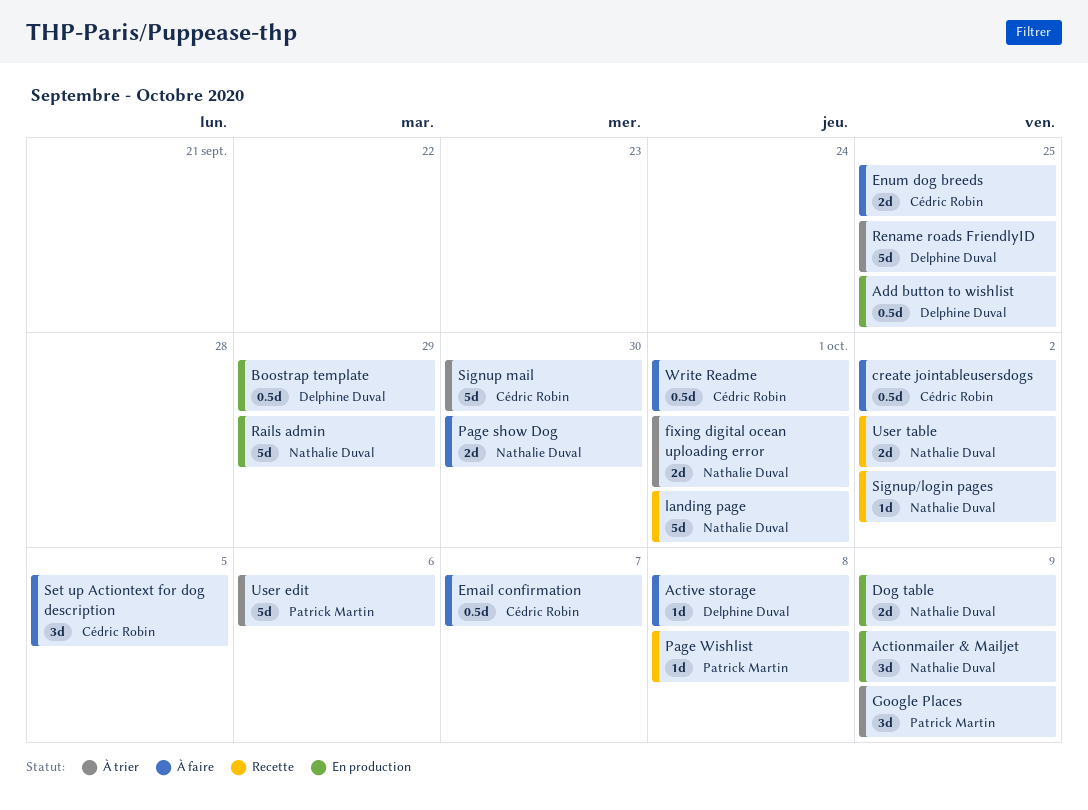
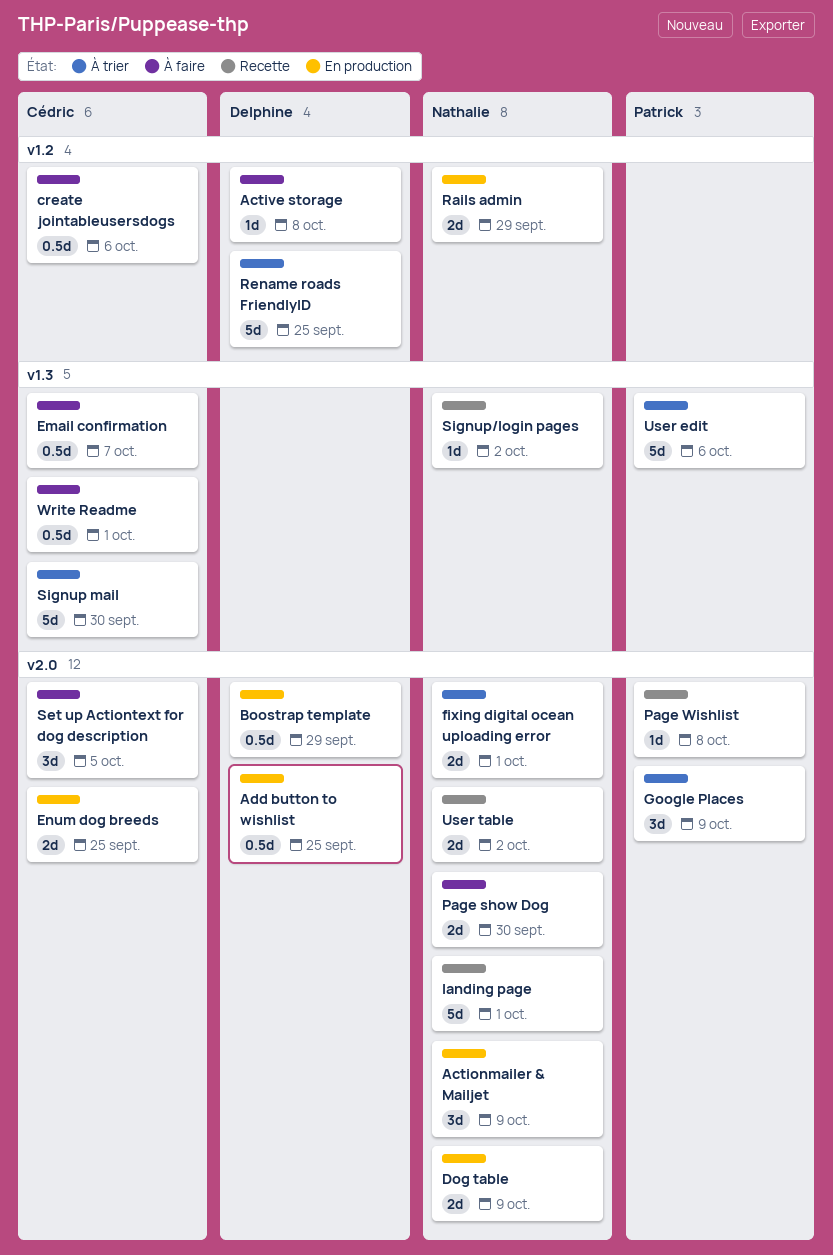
create jointableusersdogs, due: Oct 2 -> Oct 6
Enum dog breeds, status: À faire -> En production
Rails admin, estimate: 5d -> 2d

